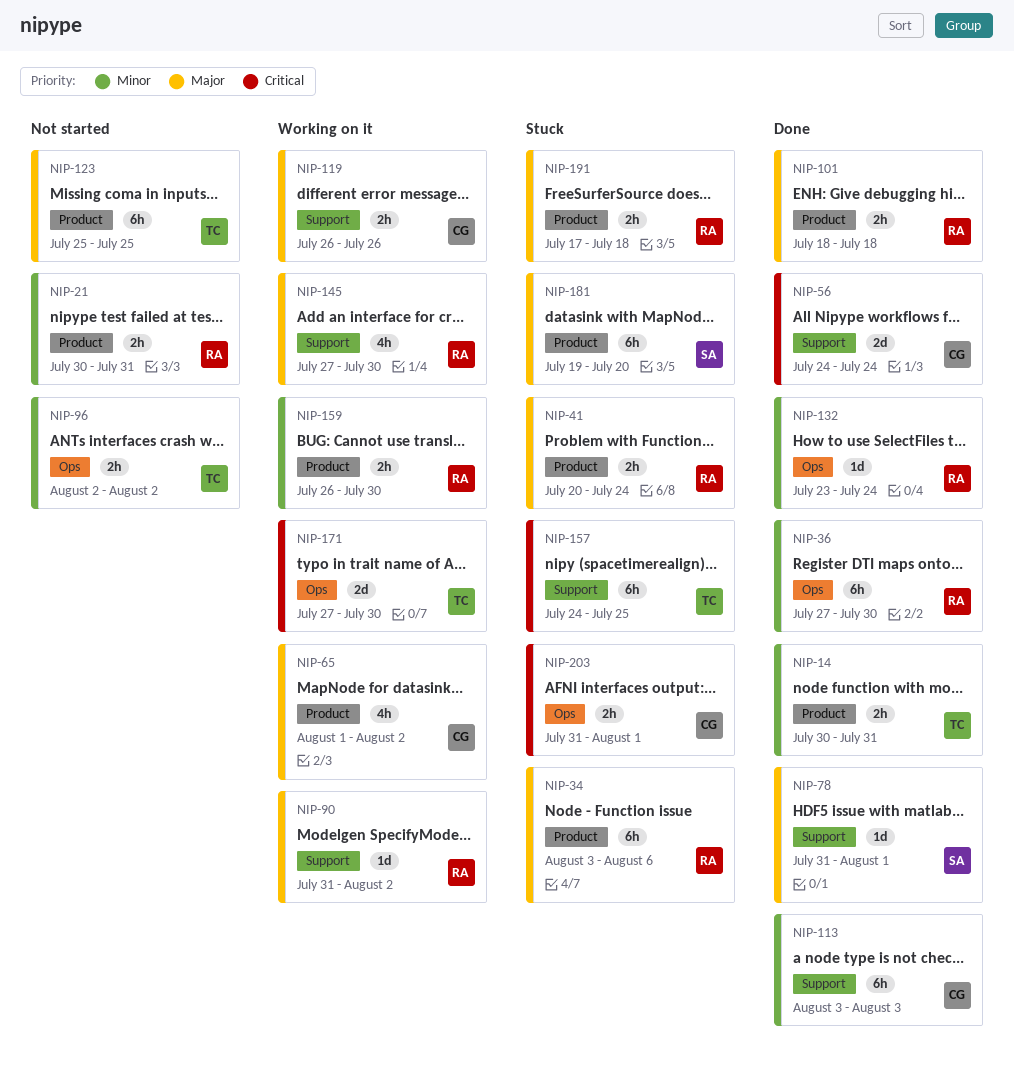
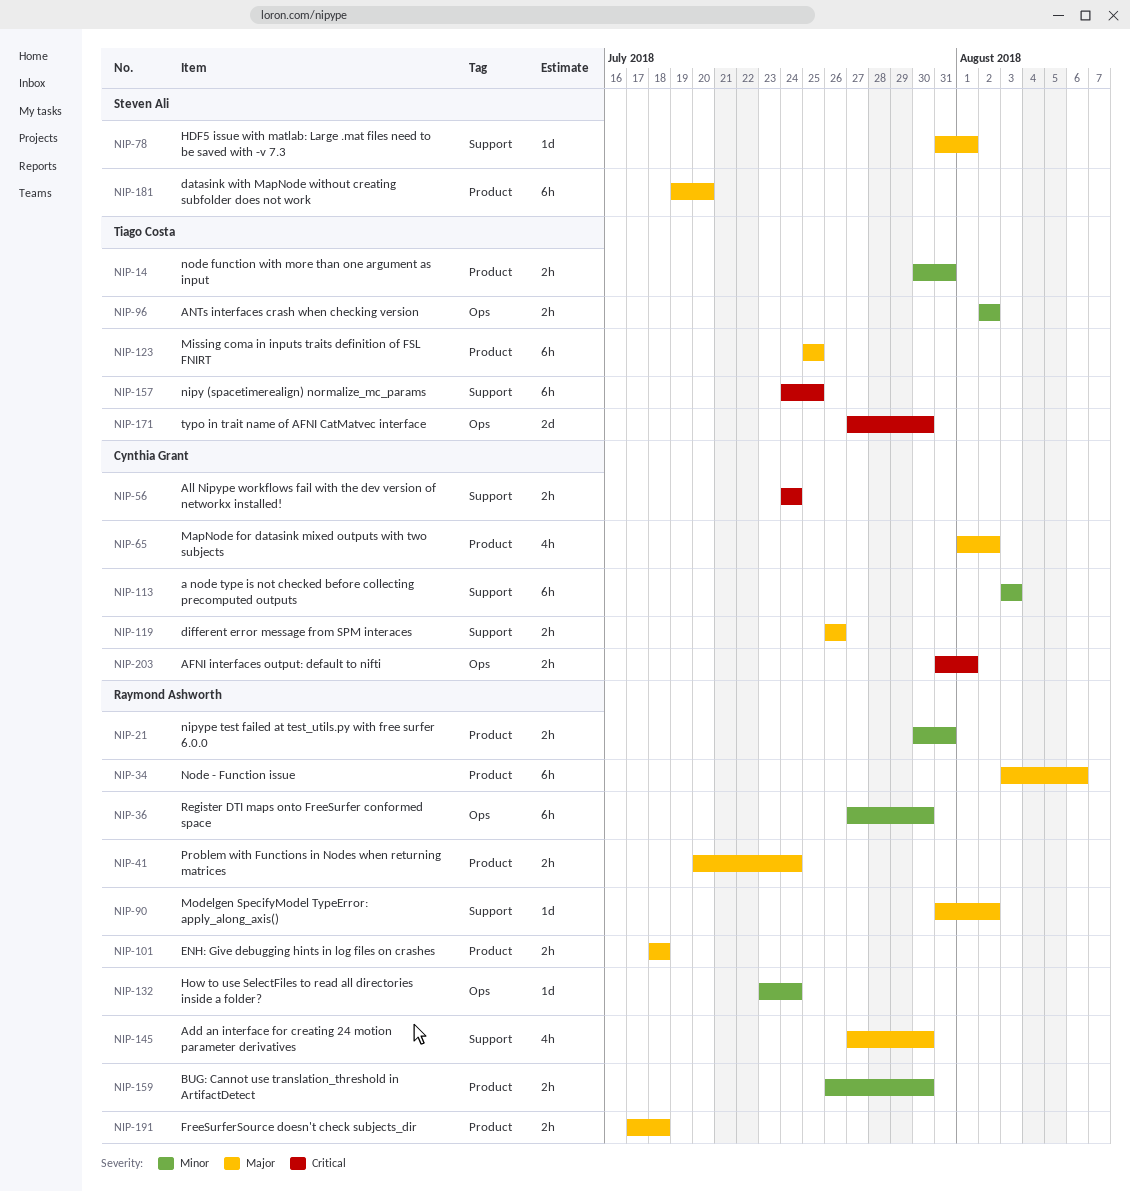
NIP-56, estimate: 2d -> 2h

